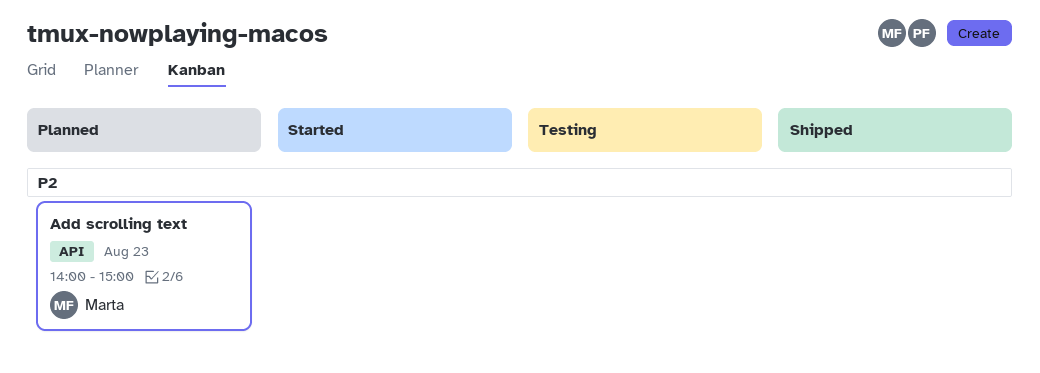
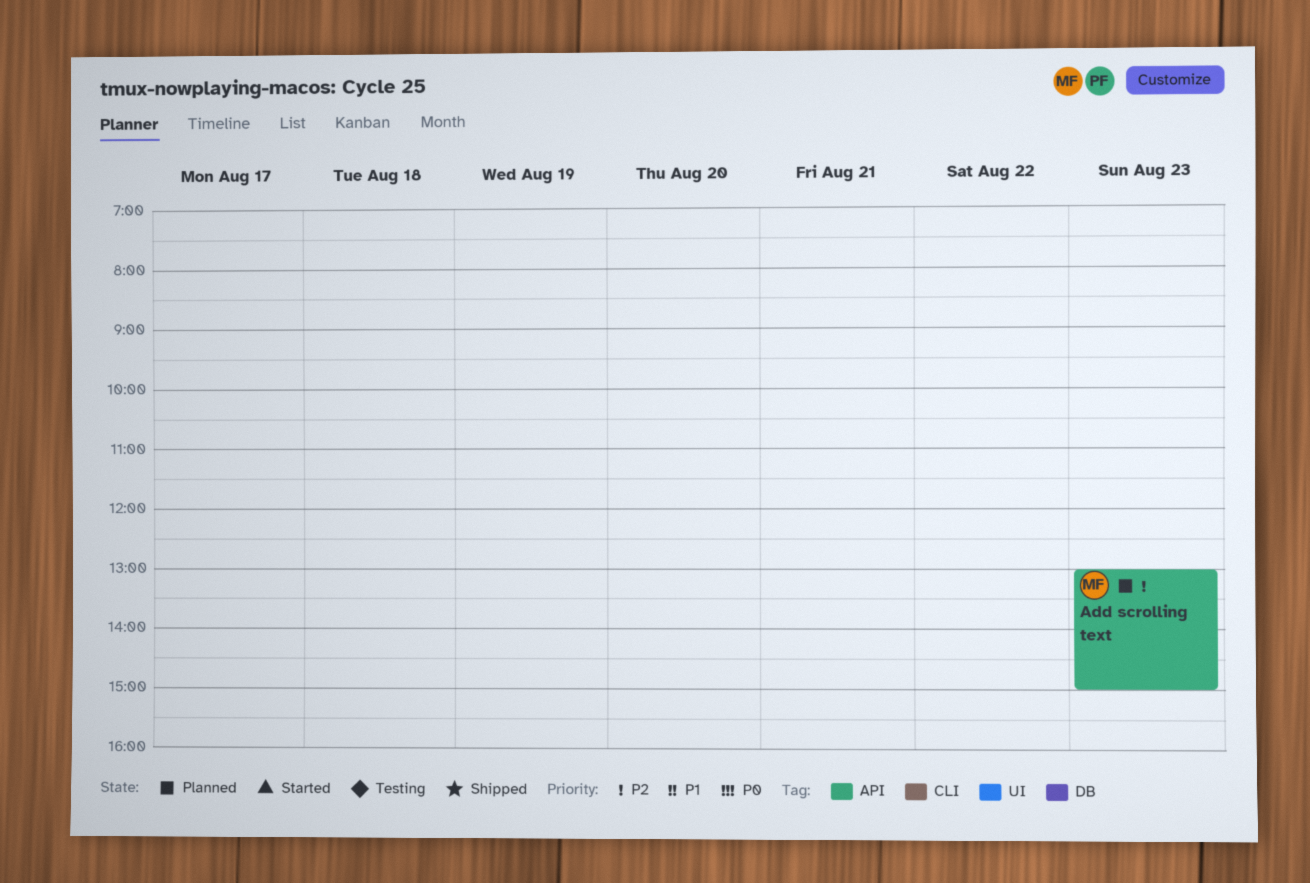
Add scrolling text, begins: 14:00 -> 13:00

